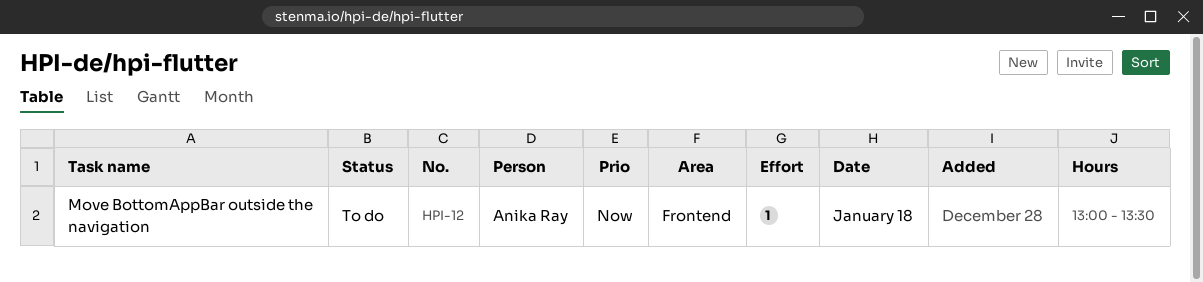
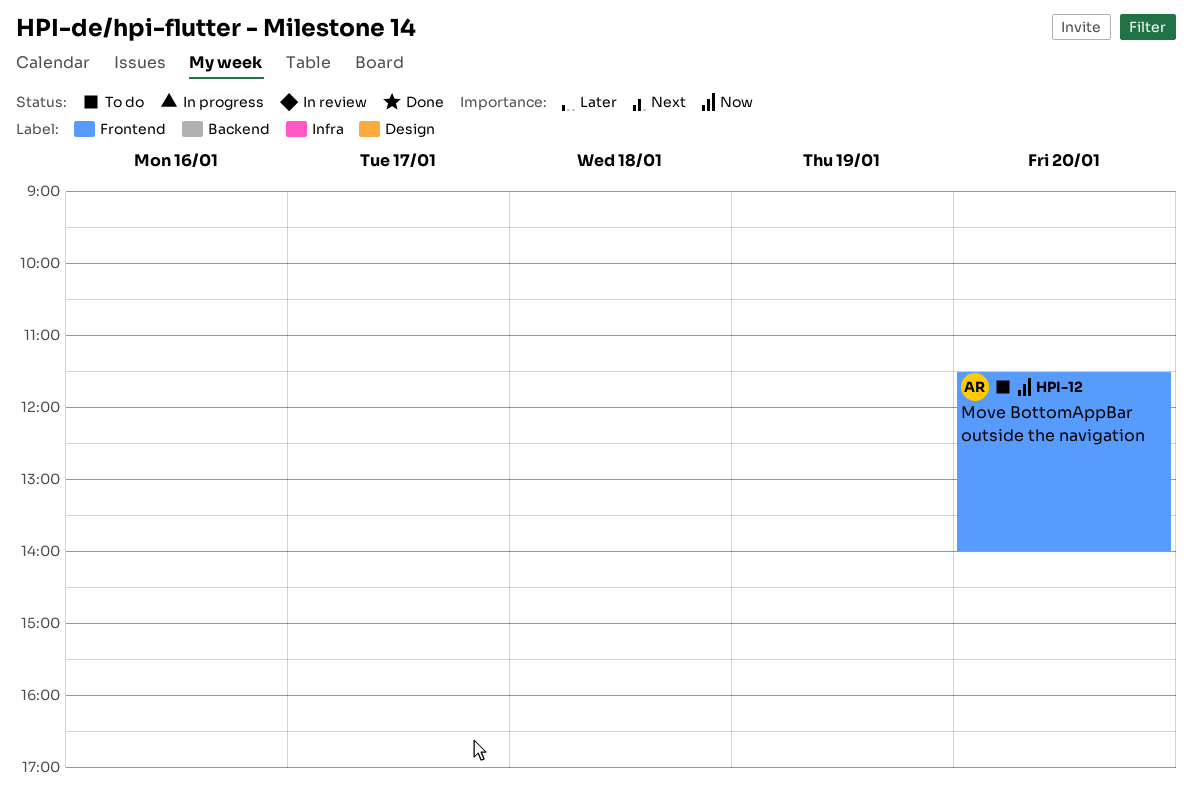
HPI-12, day: Jan 18 -> Jan 20
HPI-12, begins: 13:00 -> 11:30
HPI-12, ends: 13:30 -> 14:00

